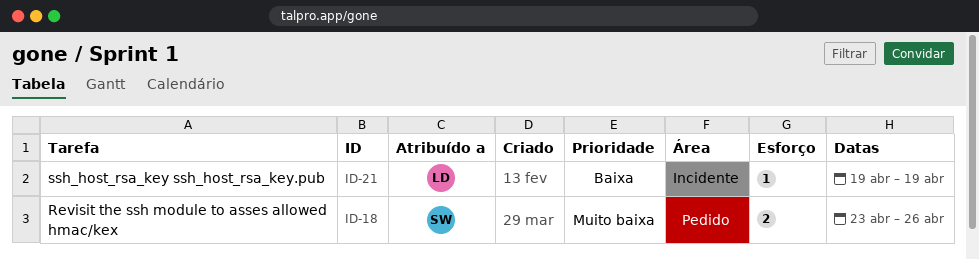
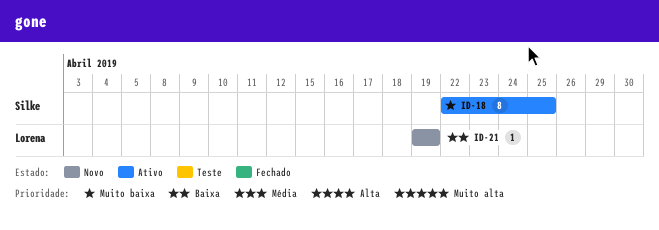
ID-18, estimate: 2 -> 8
ID-18, start: Apr 23 -> Apr 22
ID-18, due: Apr 26 -> Apr 25

